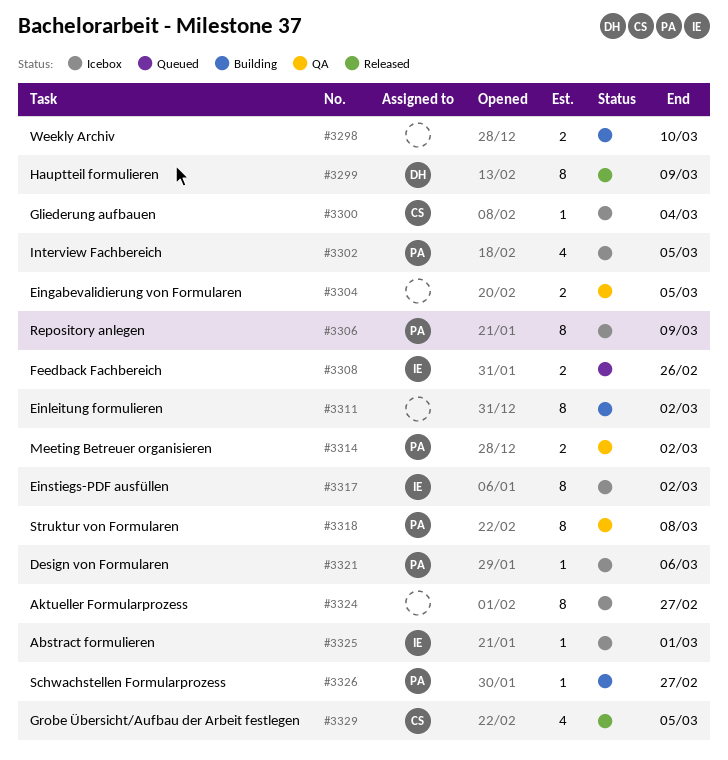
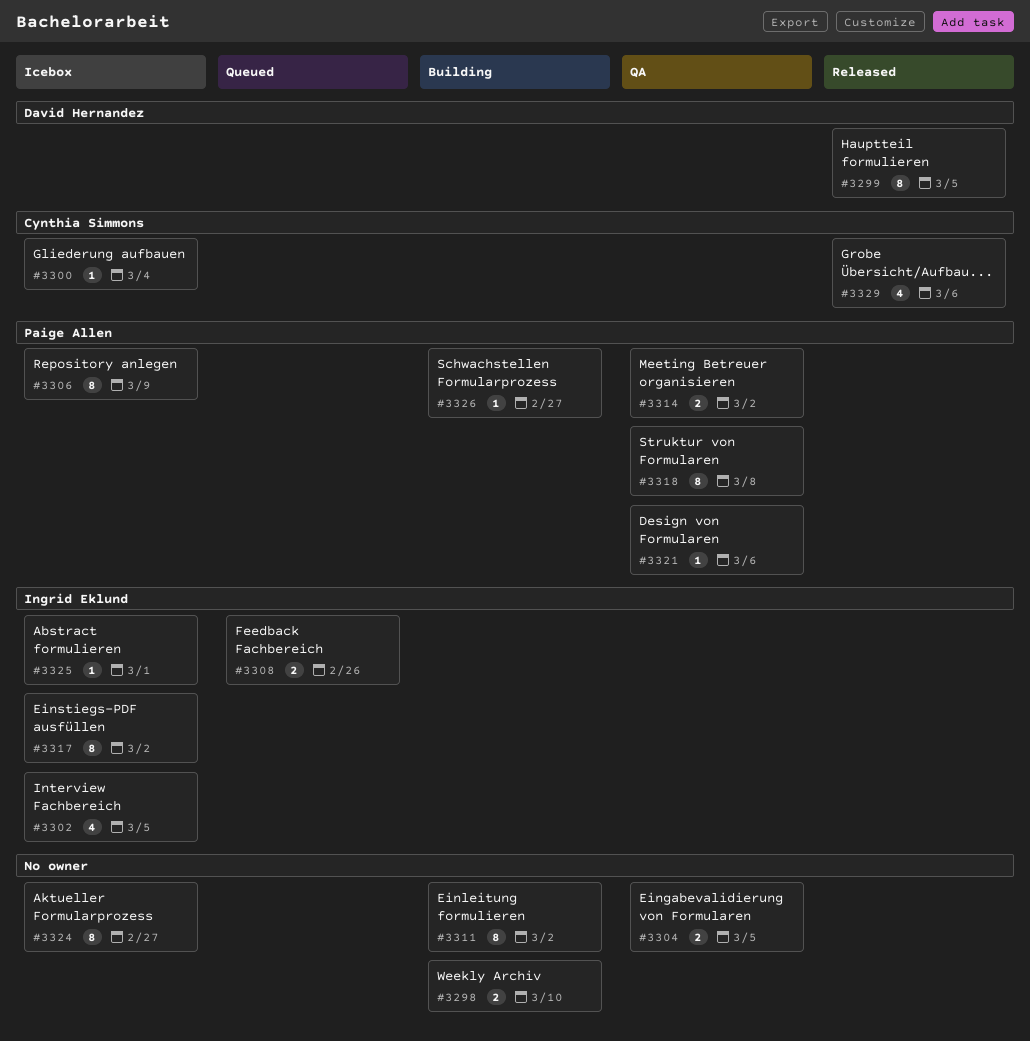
#3299, due: Mar 9 -> Mar 5
#3302, owner: Paige Allen -> Ingrid Eklund
#3321, status: Icebox -> QA
#3329, due: Mar 5 -> Mar 6

